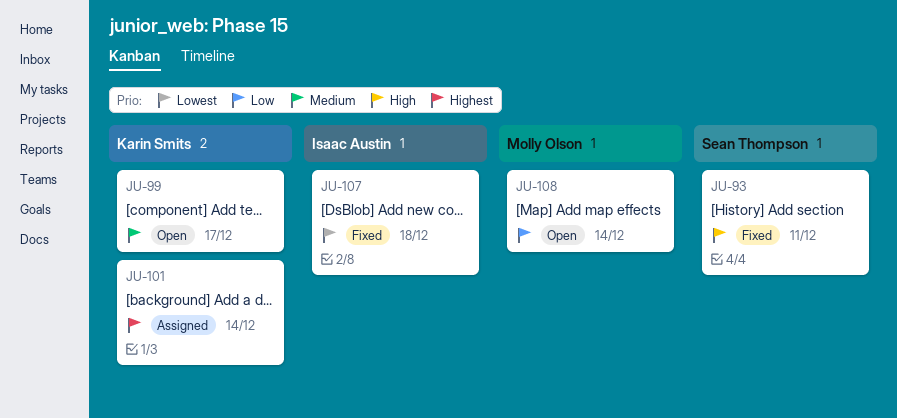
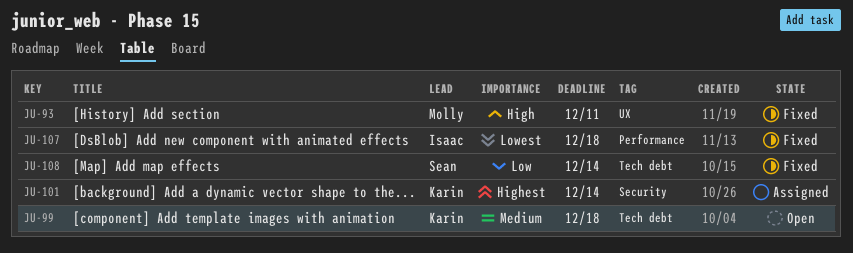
JU-93, owner: Sean Thompson -> Molly Olson
JU-99, due: Dec 17 -> Dec 18
JU-108, status: Open -> Fixed
JU-108, owner: Molly Olson -> Sean Thompson

